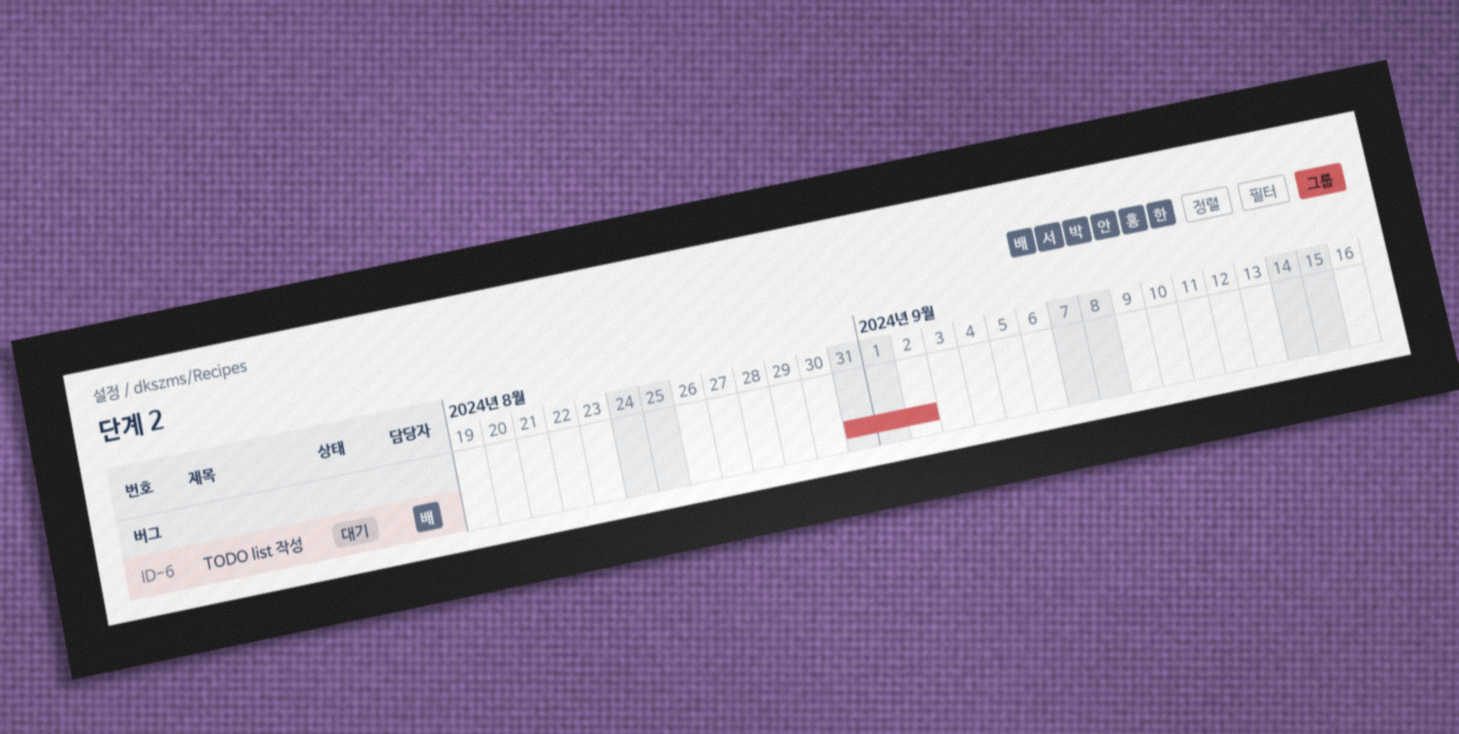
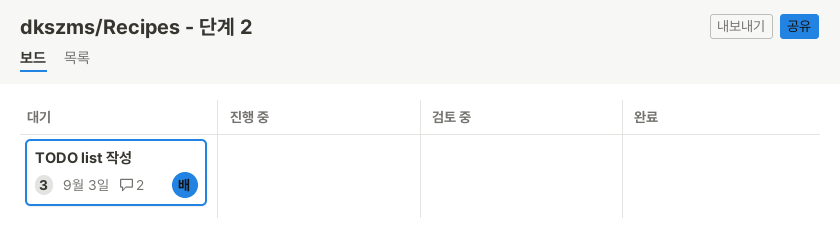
TODO list 작성, due: Sep 2 -> Sep 3

